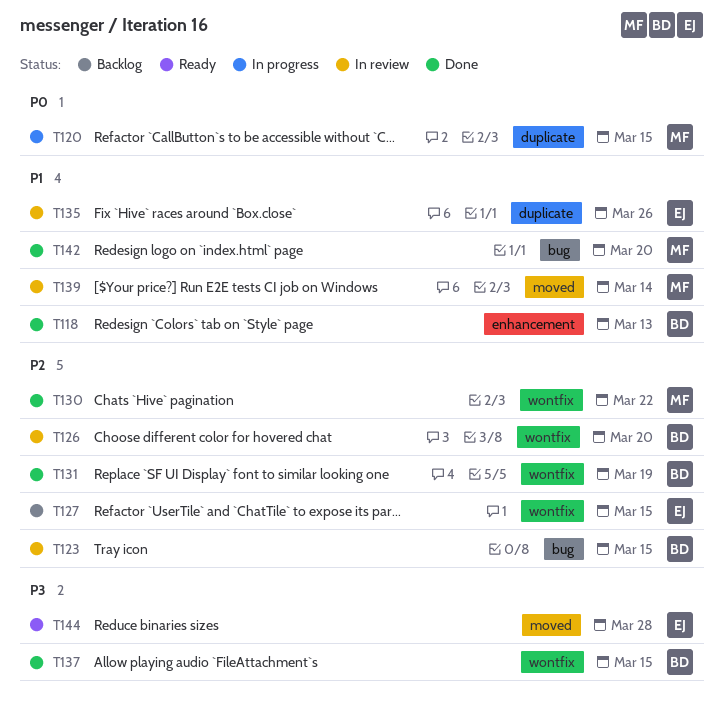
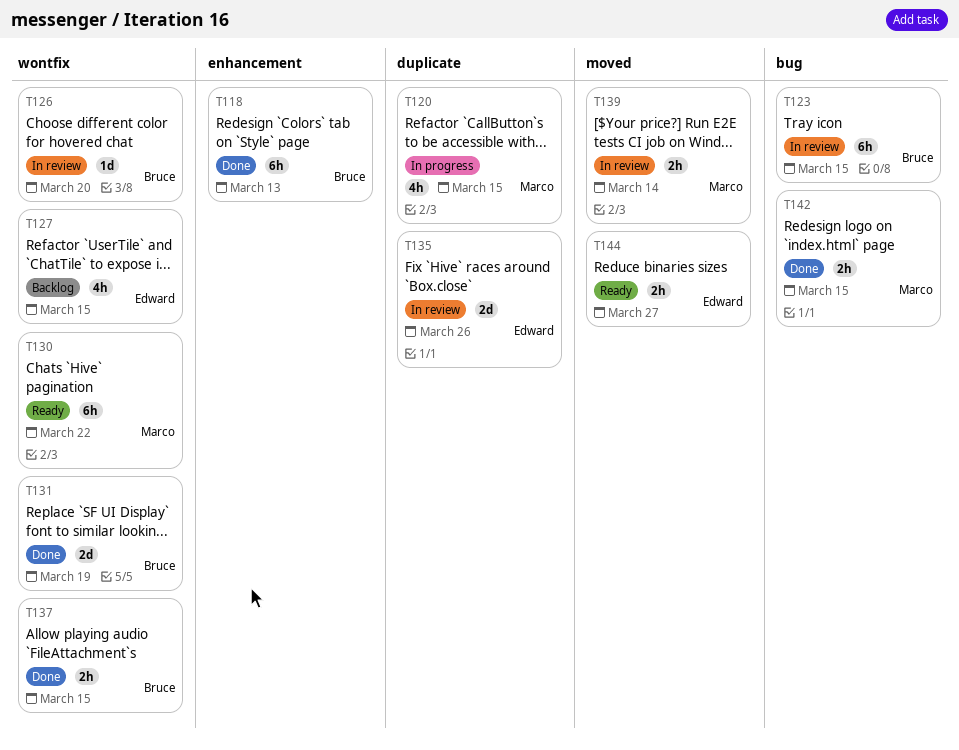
T130, status: Done -> Ready
T142, due: Mar 20 -> Mar 15
T144, due: Mar 28 -> Mar 27

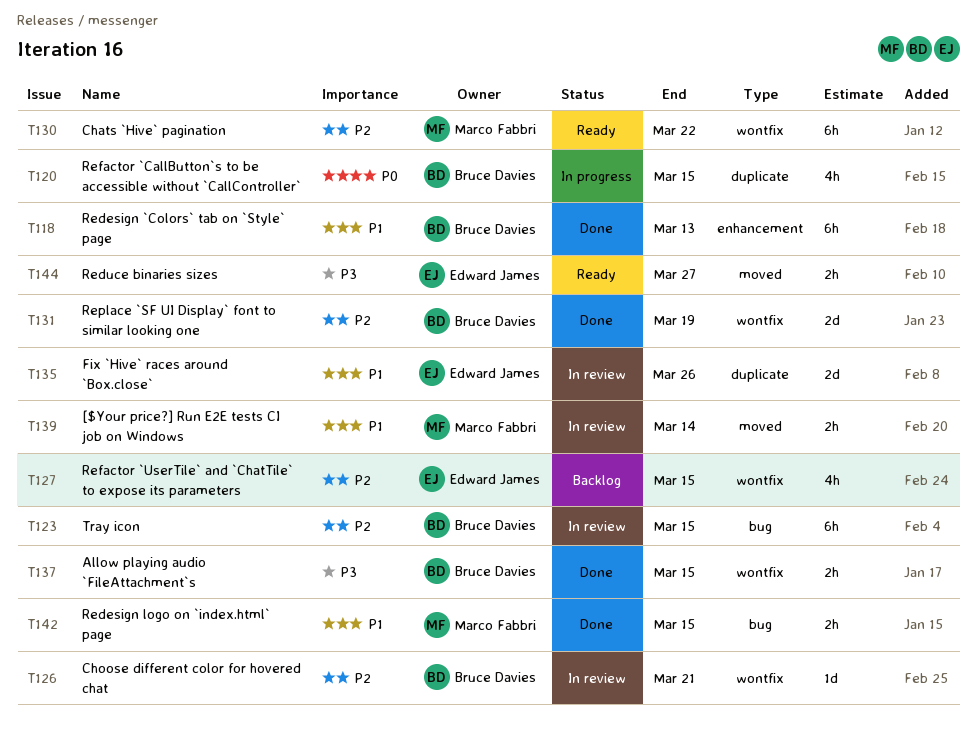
T120, owner: Marco Fabbri -> Bruce Davies
T126, due: Mar 20 -> Mar 21

